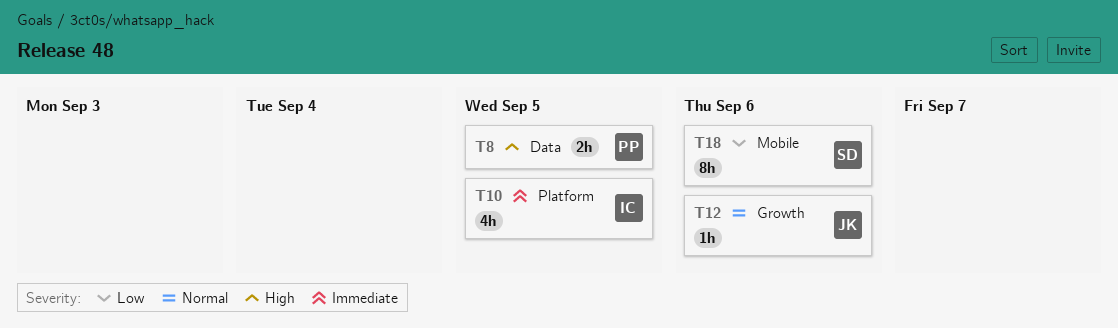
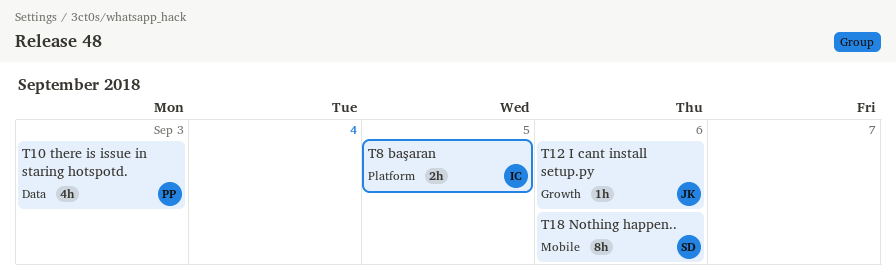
T8, owner: PP -> IC
T8, label: Data -> Platform
T10, owner: IC -> PP
T10, label: Platform -> Data
T10, due: Sep 5 -> Sep 3

